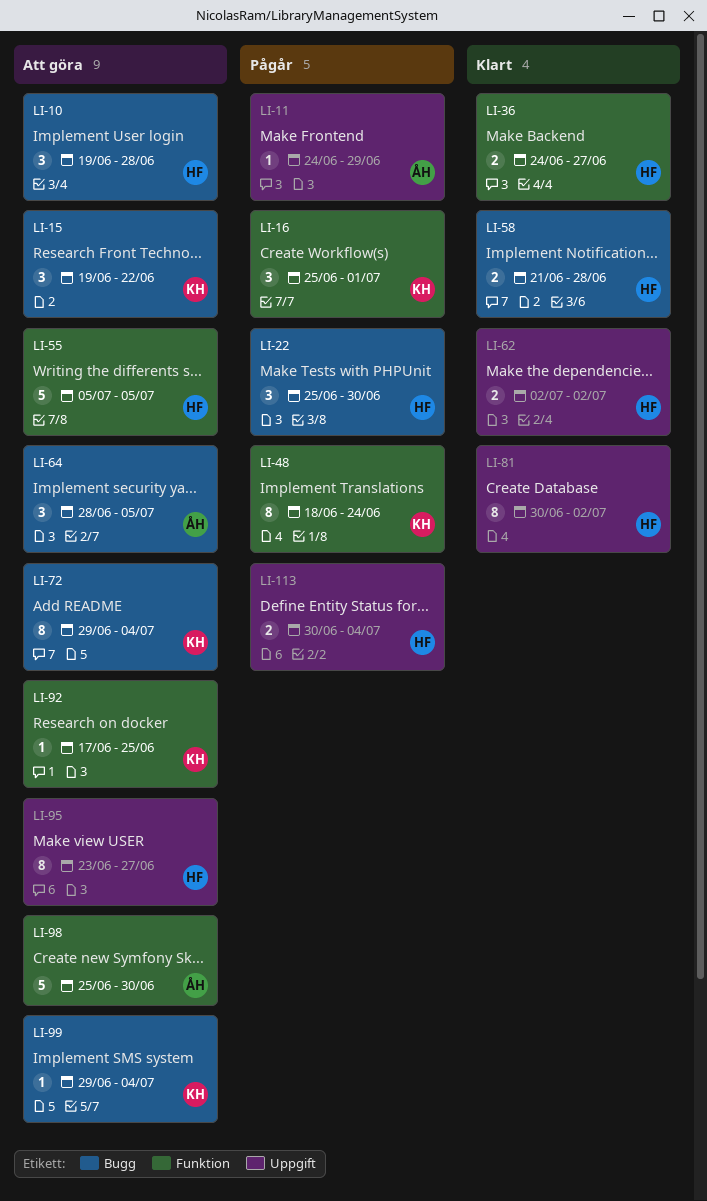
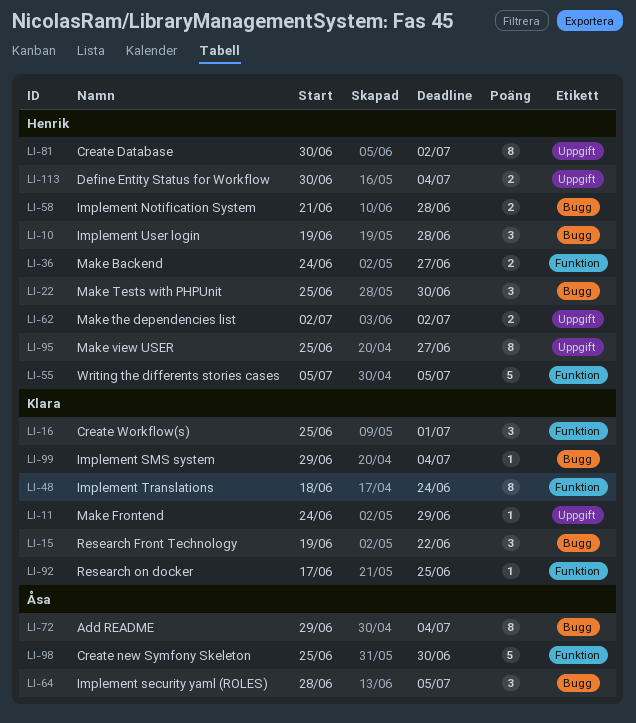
LI-11, owner: Åsa -> Klara
LI-72, owner: Klara -> Åsa
LI-95, start: Jun 23 -> Jun 25

